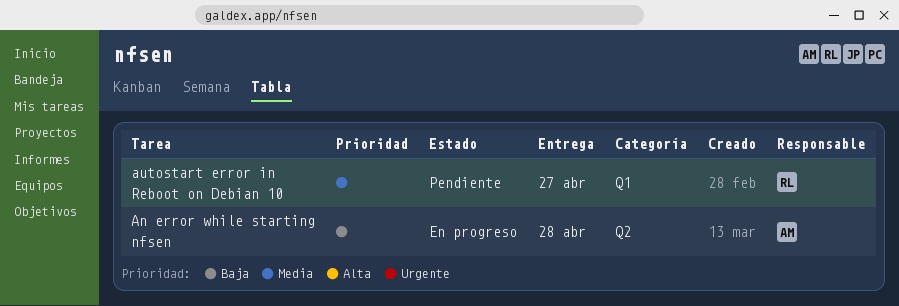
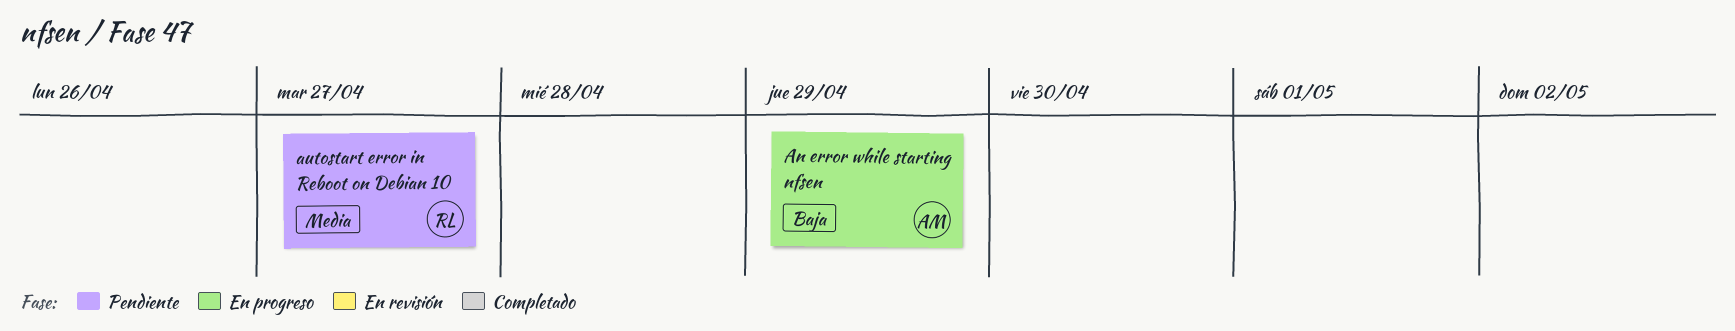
An error while starting nfsen, due: Apr 28 -> Apr 29

